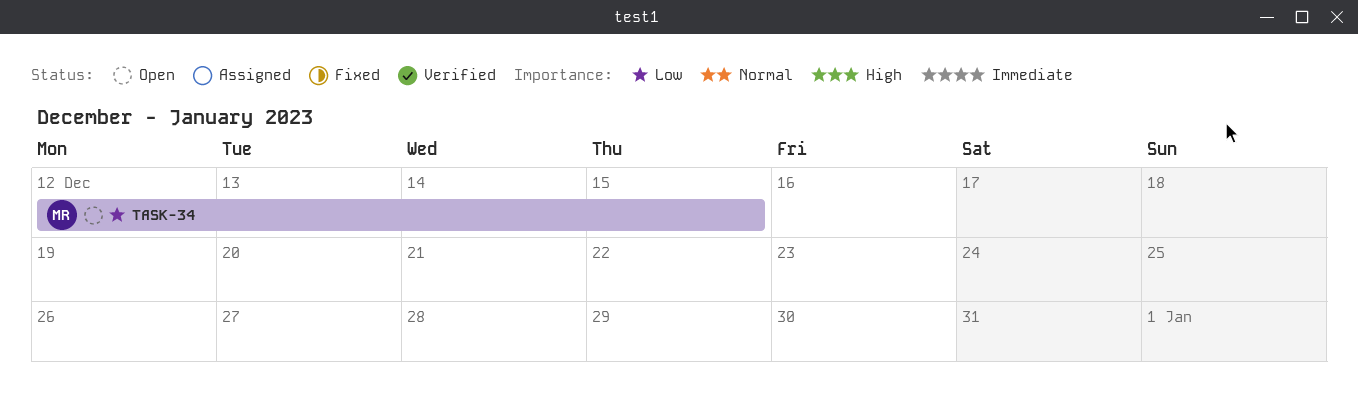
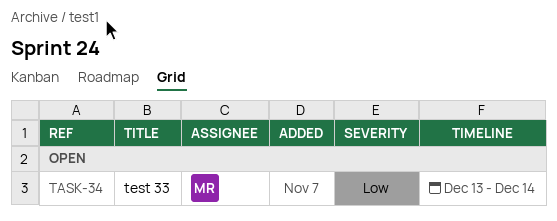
TASK-34, start: Dec 12 -> Dec 13
TASK-34, due: Dec 15 -> Dec 14

